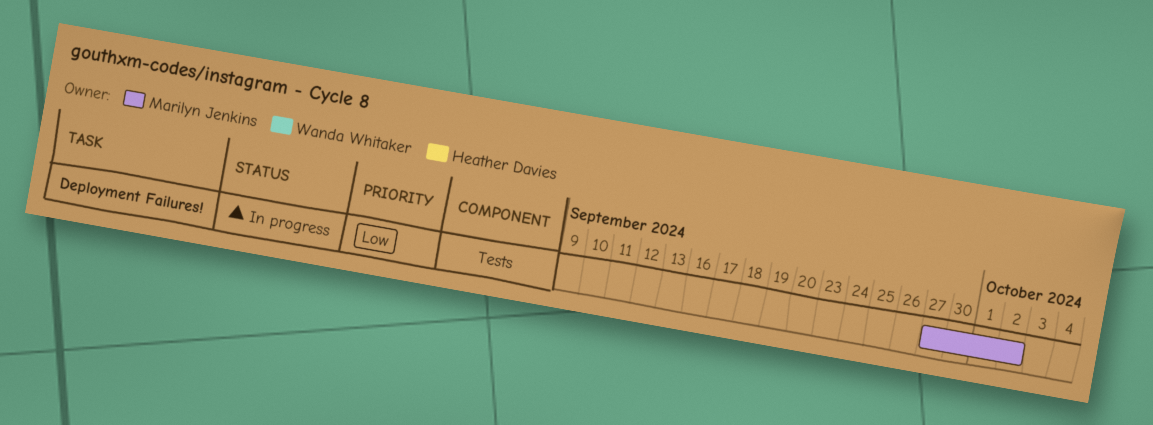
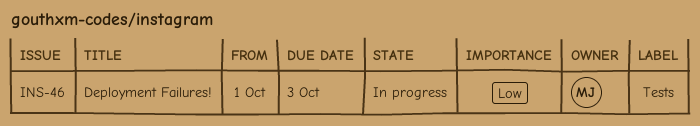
Deployment Failures!, start: Sep 27 -> Oct 1
Deployment Failures!, due: Oct 2 -> Oct 3

